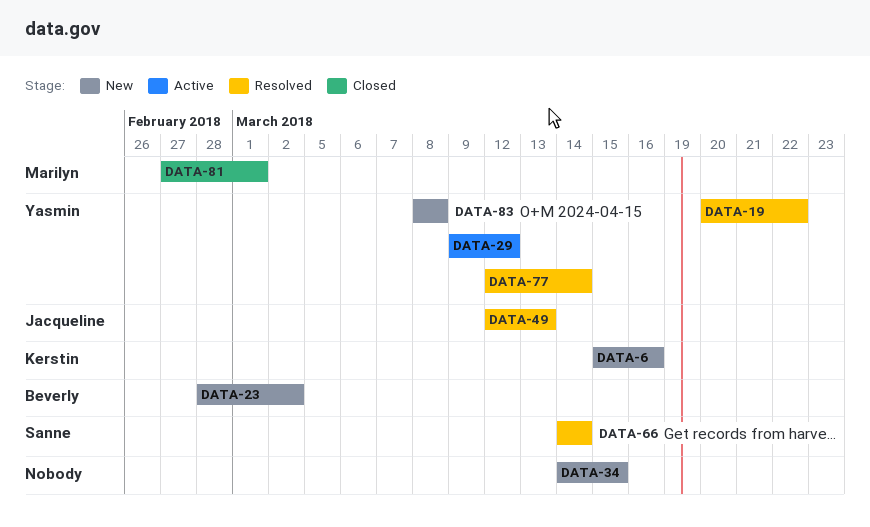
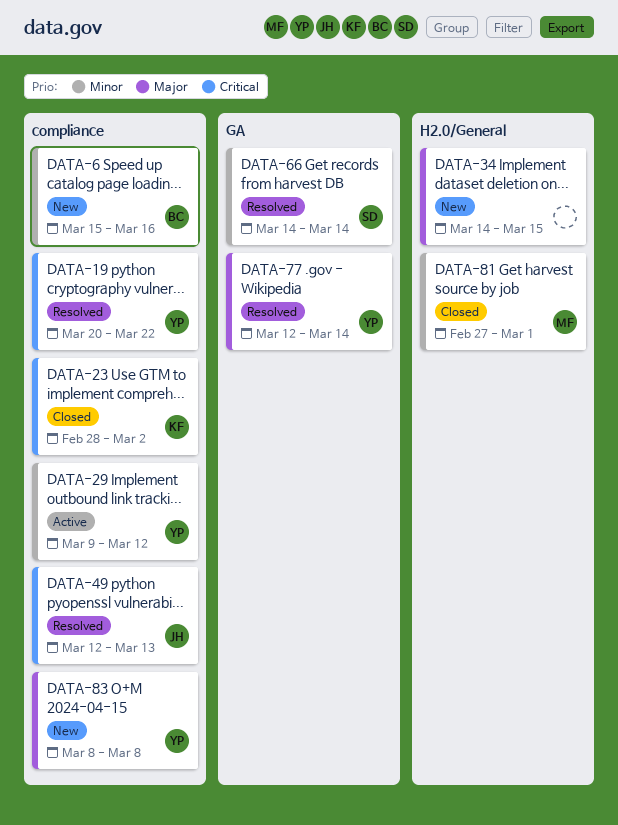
DATA-6, owner: Kerstin -> Beverly
DATA-23, status: New -> Closed
DATA-23, owner: Beverly -> Kerstin

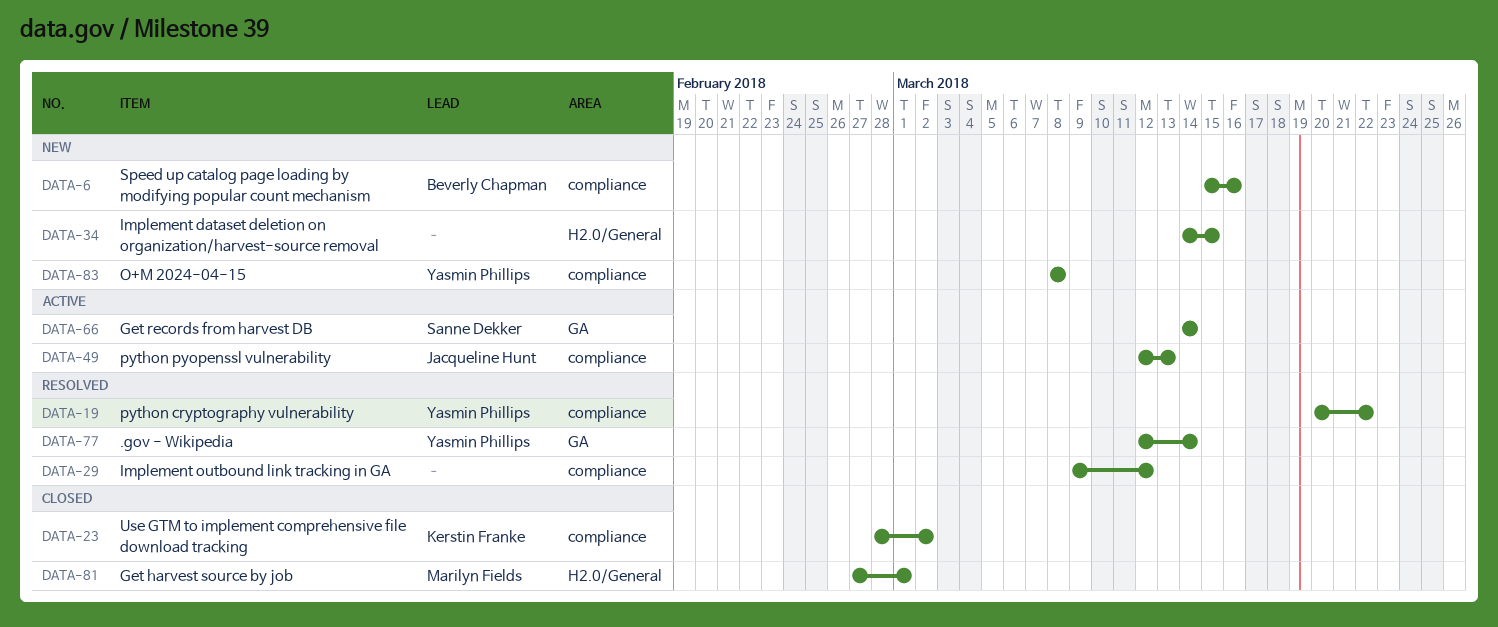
DATA-29, status: Active -> Resolved
DATA-29, owner: Yasmin Phillips -> none
DATA-49, status: Resolved -> Active
DATA-66, status: Resolved -> Active

